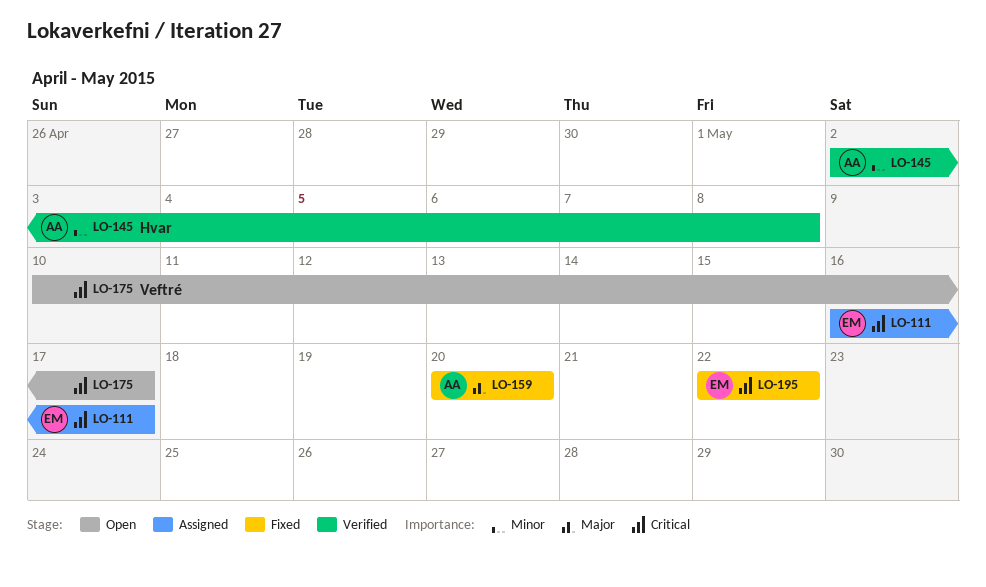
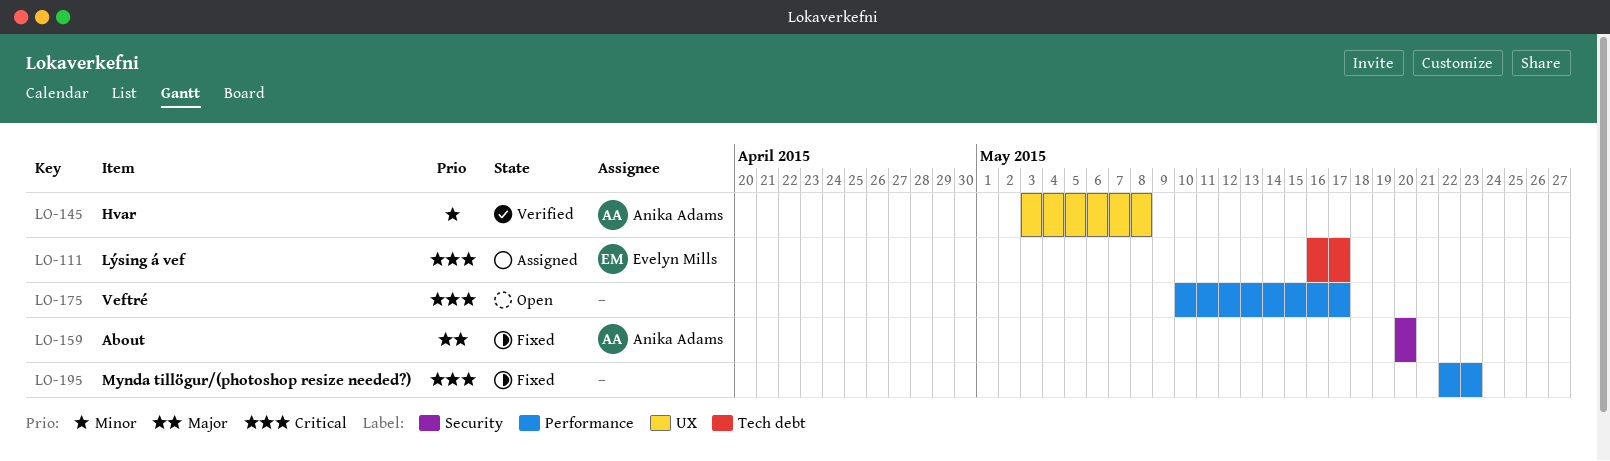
LO-145, start: May 2 -> May 3
LO-195, owner: Evelyn Mills -> none
LO-195, due: May 22 -> May 23

